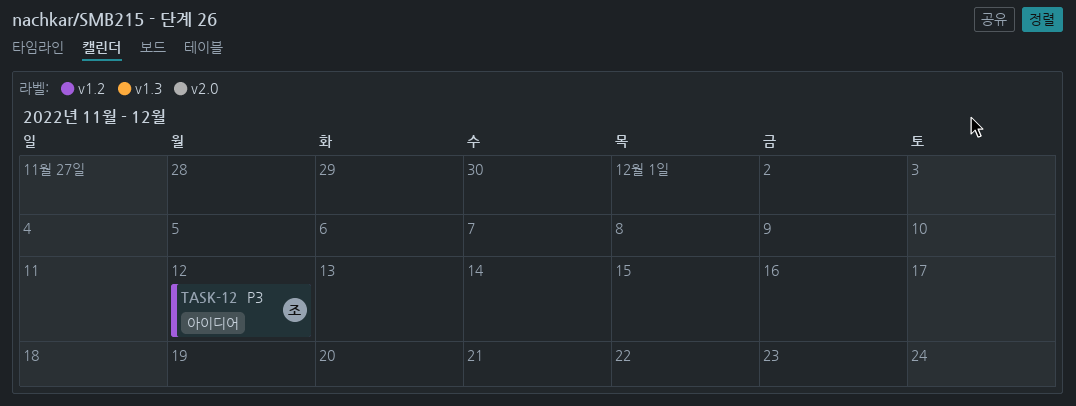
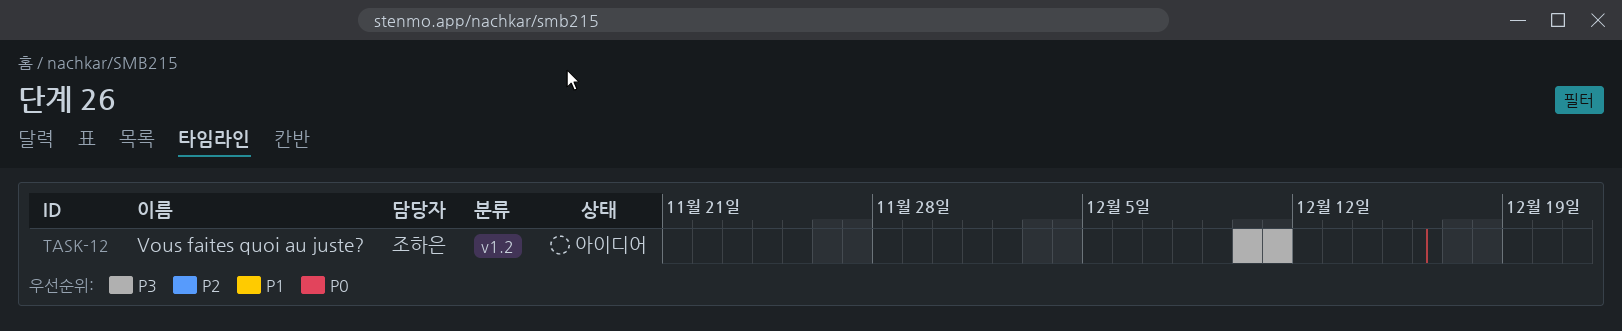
TASK-12, due: Dec 12 -> Dec 11

